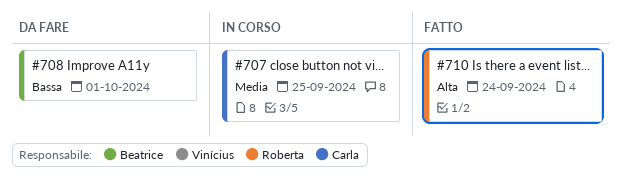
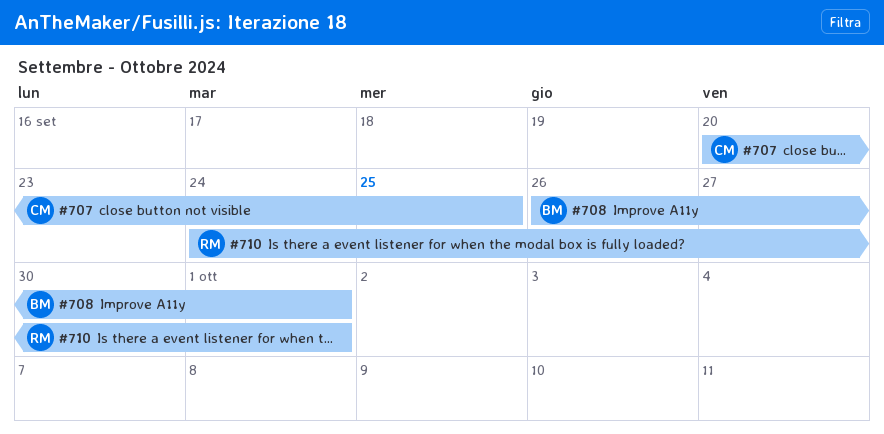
#710, due: Sep 24 -> Oct 1

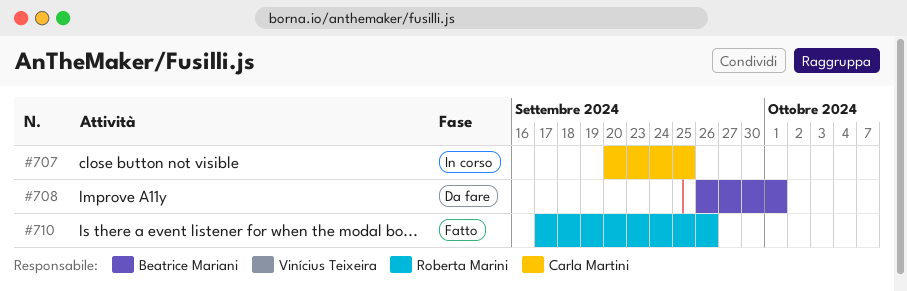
#710, start: Sep 24 -> Sep 17
#710, due: Oct 1 -> Sep 26

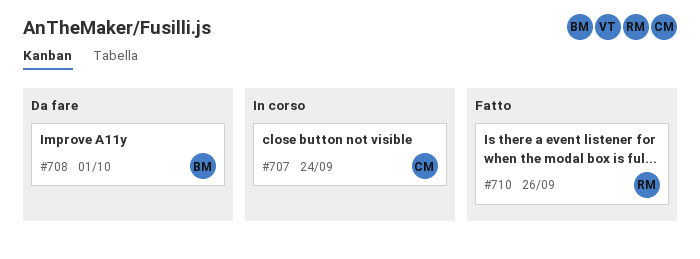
#707, due: Sep 25 -> Sep 24

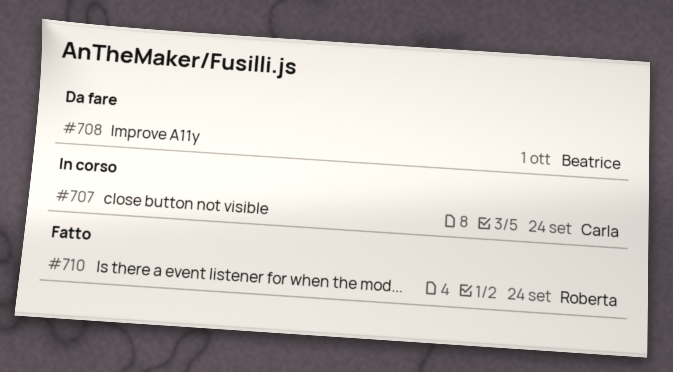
#710, due: Sep 26 -> Sep 24

